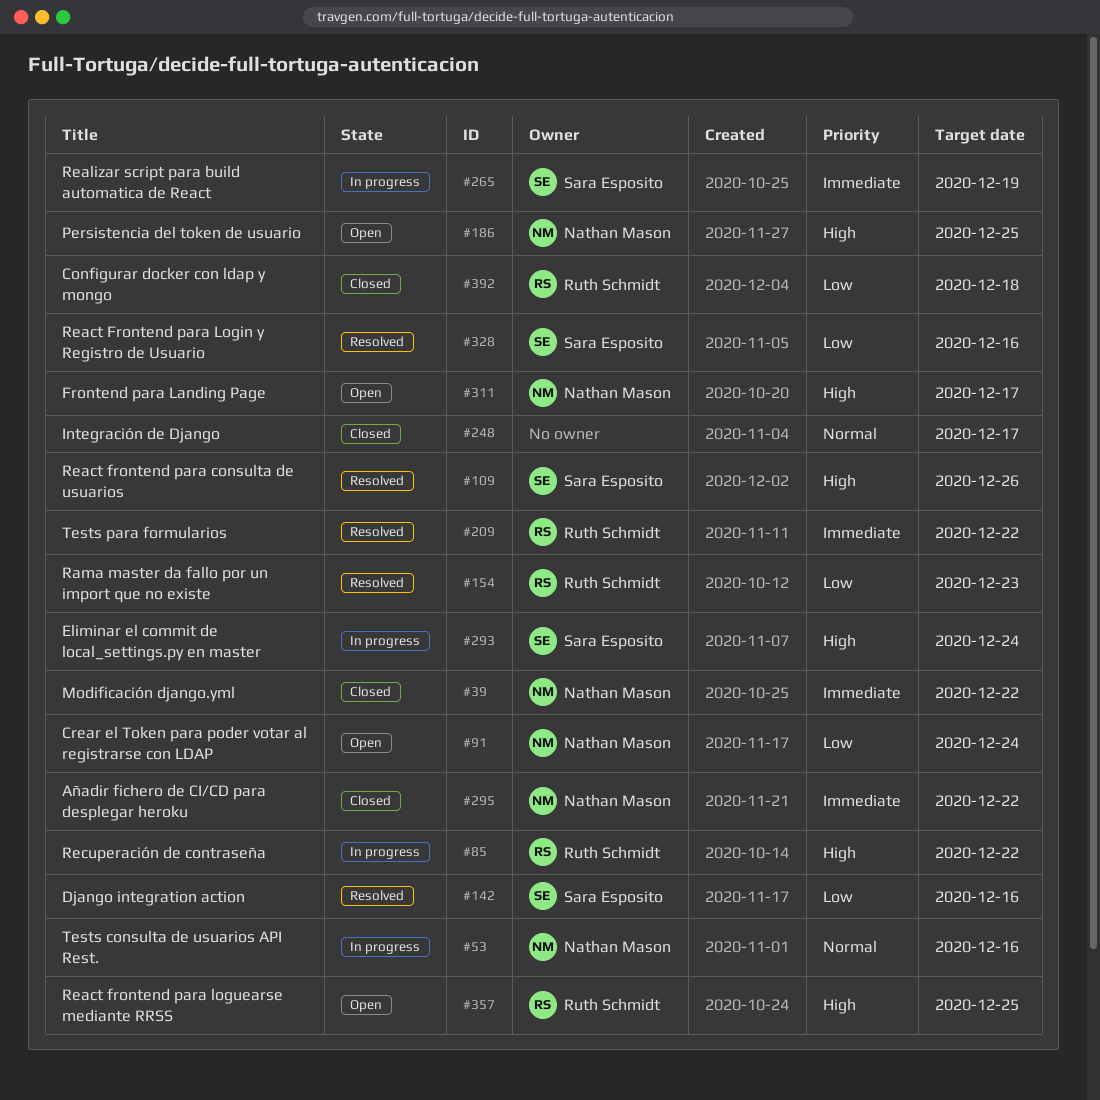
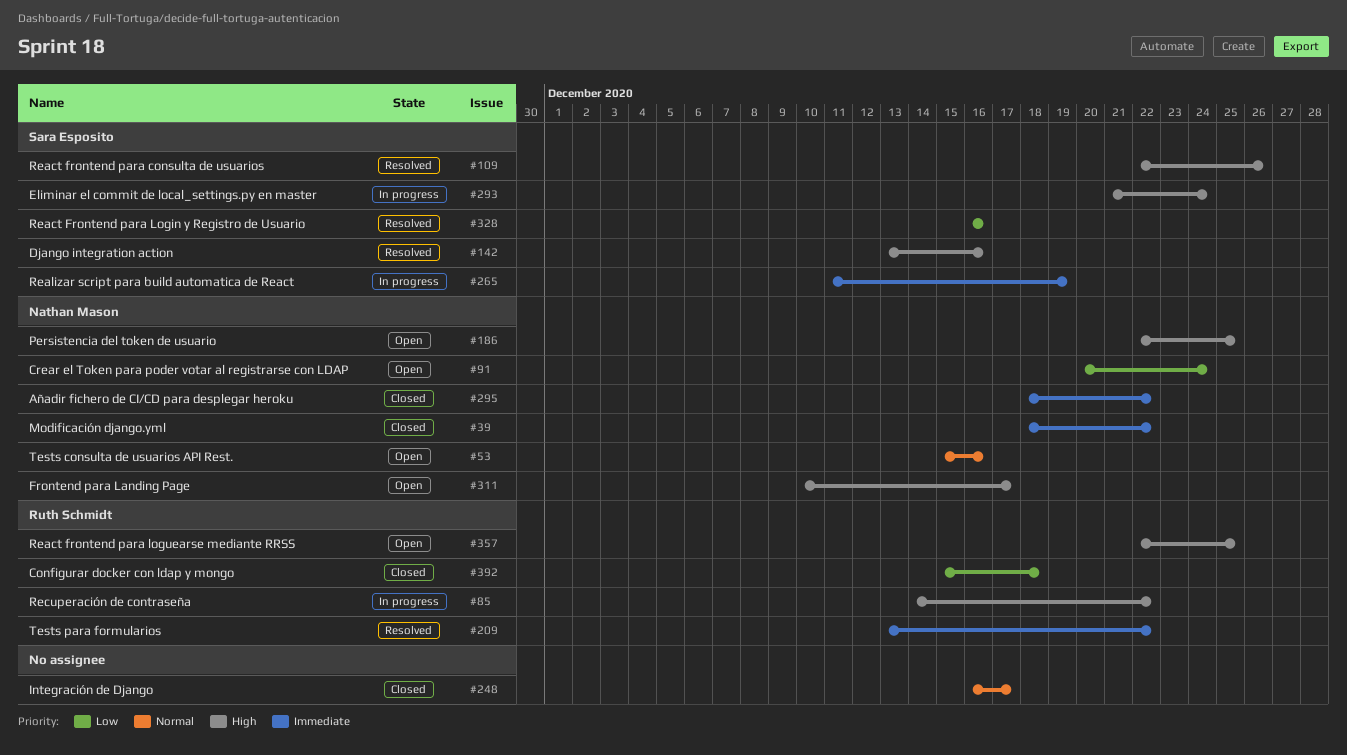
#53, status: In progress -> Open
#142, priority: Low -> High
#154: present -> none

